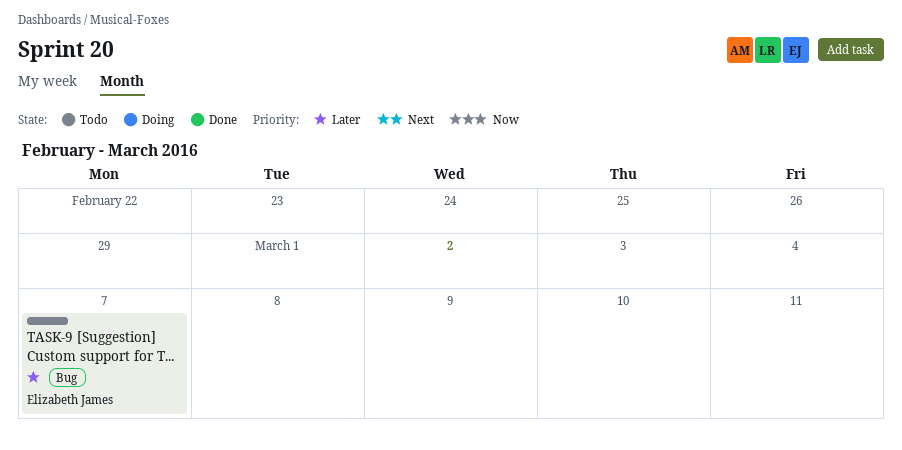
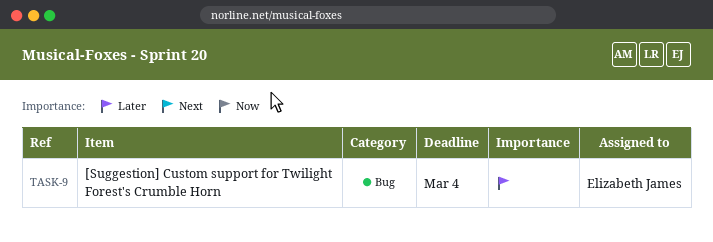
TASK-9, due: Mar 7 -> Mar 4

